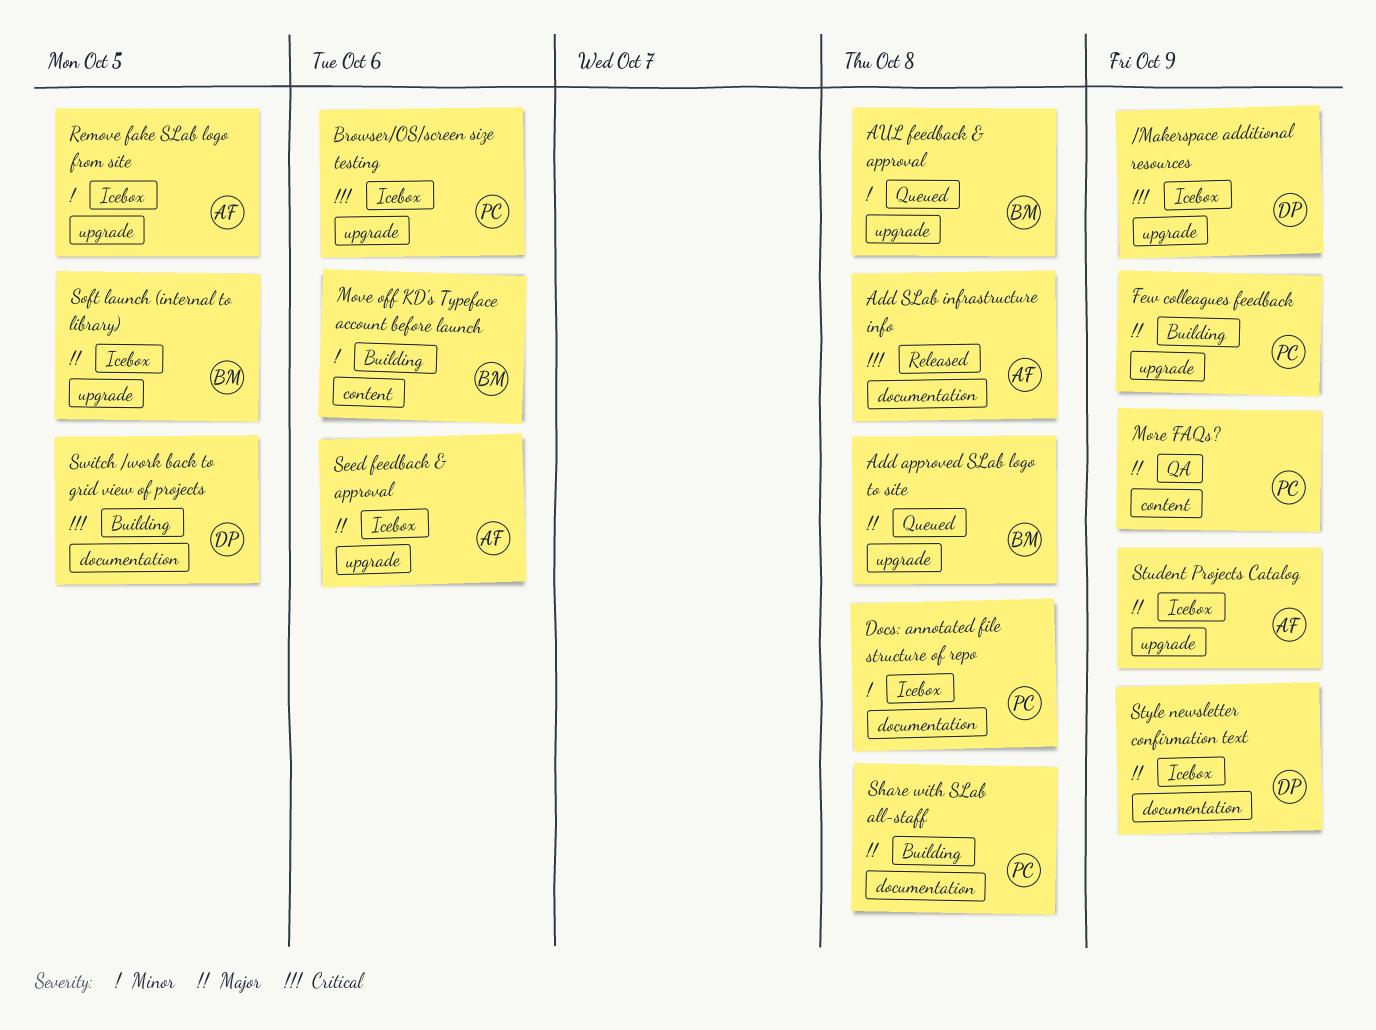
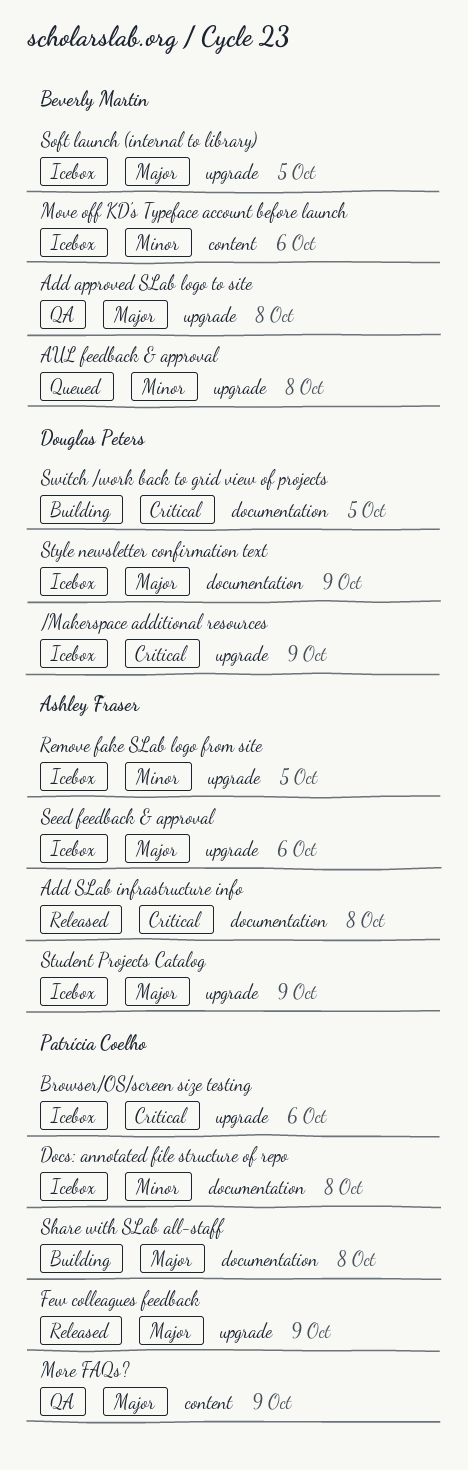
Add approved SLab logo to site, status: Queued -> QA
Few colleagues feedback, status: Building -> Released
Move off KD's Typeface account before launch, status: Building -> Icebox

